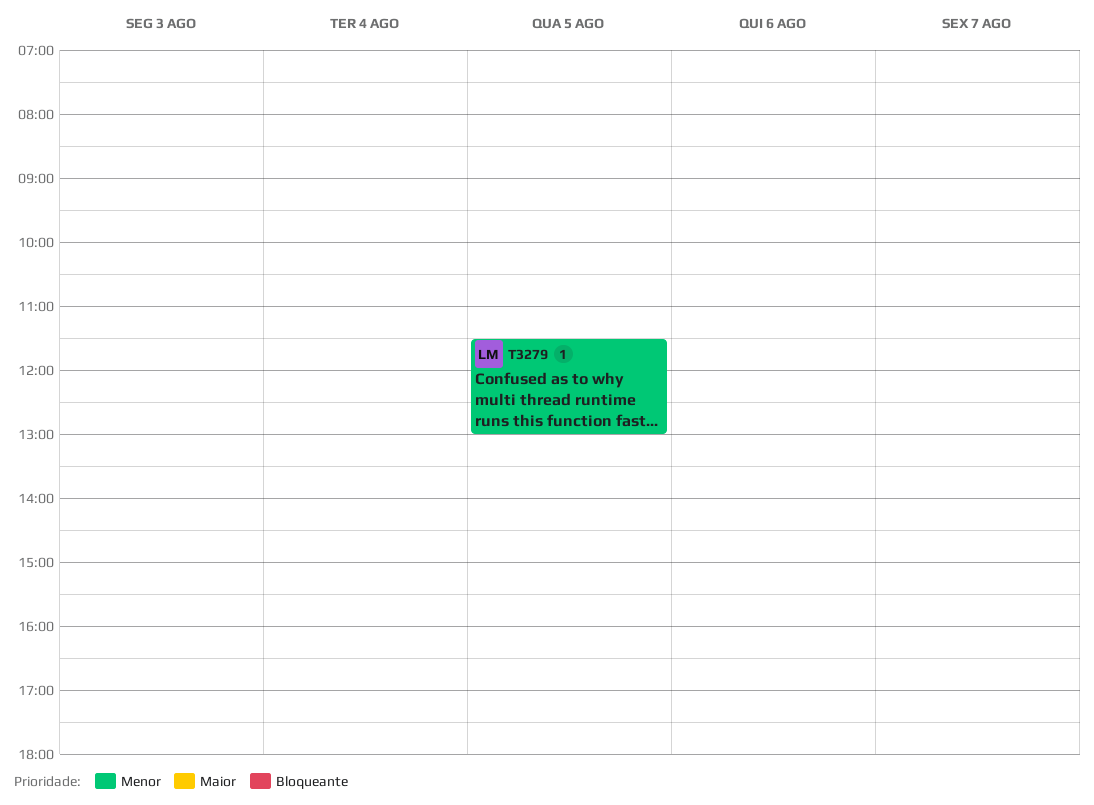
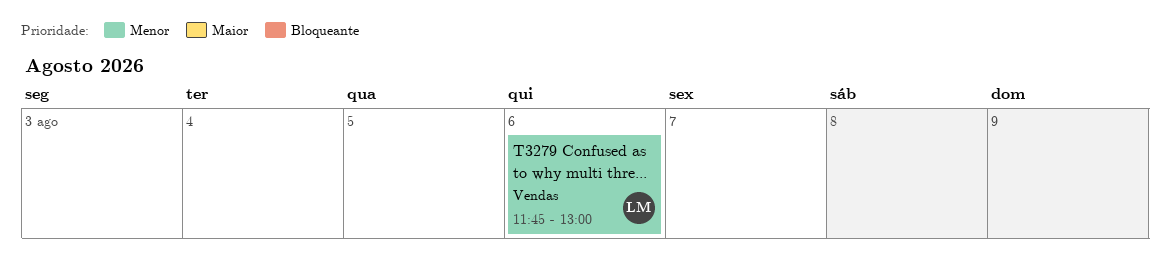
T3279, day: Aug 5 -> Aug 6
T3279, begins: 11:30 -> 11:45

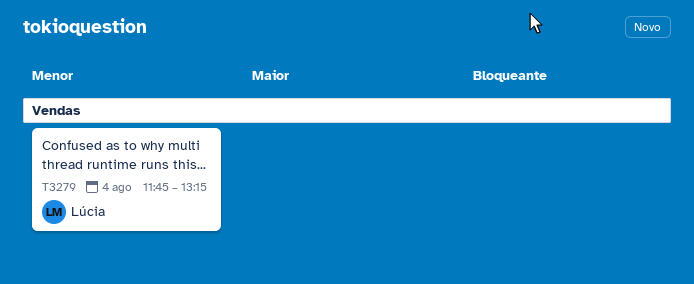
T3279, day: Aug 6 -> Aug 4
T3279, ends: 13:00 -> 13:15

